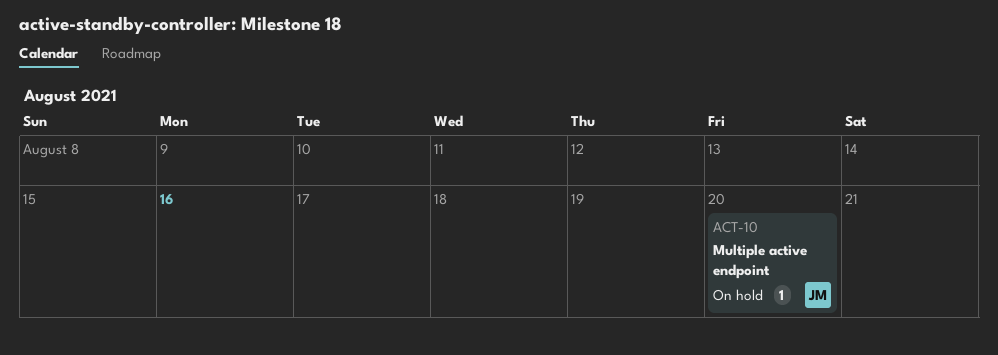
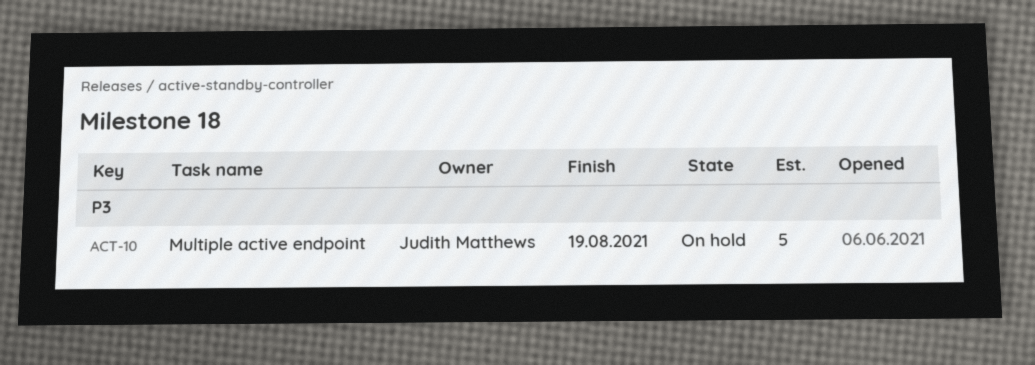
ACT-10, estimate: 1 -> 5
ACT-10, due: Aug 20 -> Aug 19

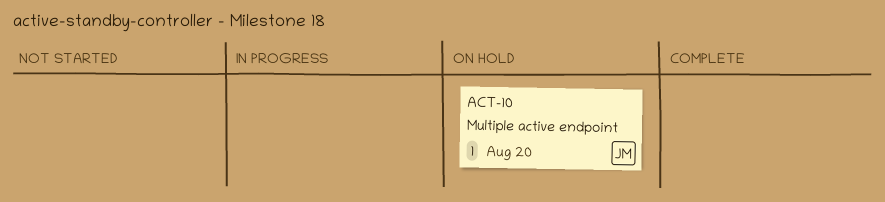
ACT-10, estimate: 5 -> 1
ACT-10, due: Aug 19 -> Aug 20

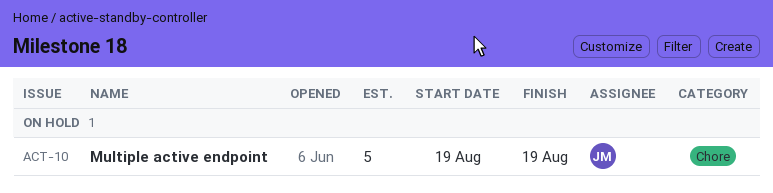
ACT-10, estimate: 1 -> 5
ACT-10, due: Aug 20 -> Aug 19

